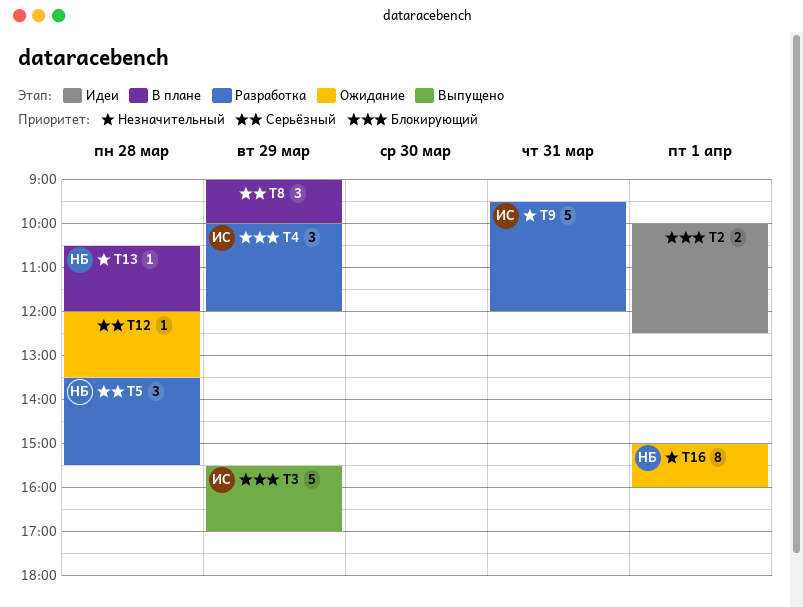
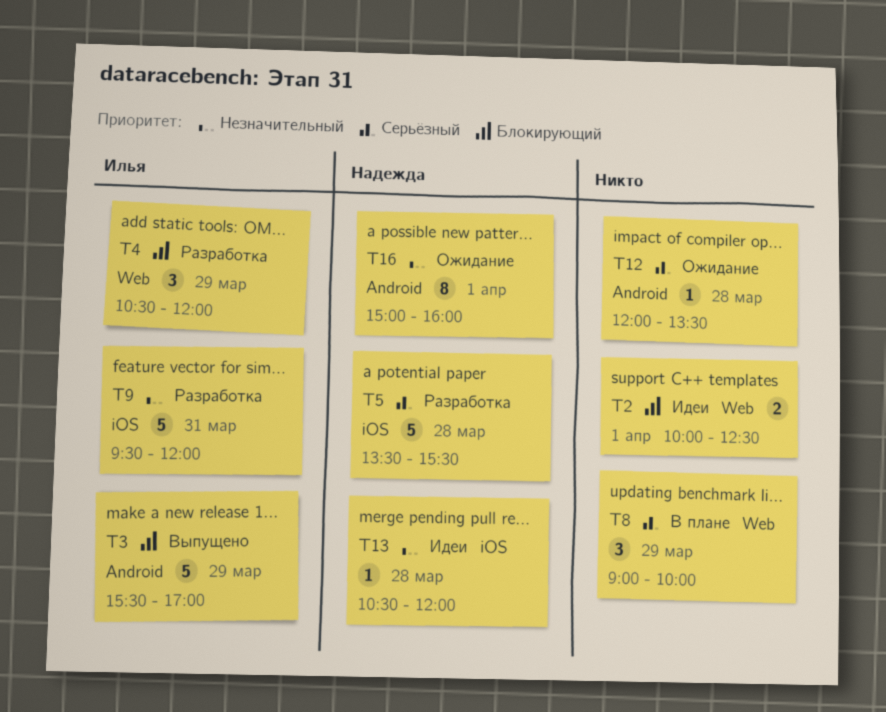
T4, begins: 10:00 -> 10:30
T5, estimate: 3 -> 5
T13, status: В плане -> Идеи

